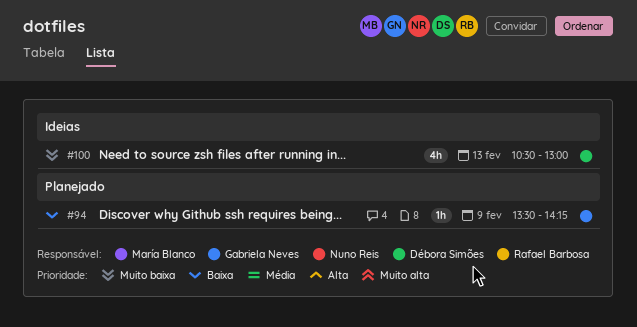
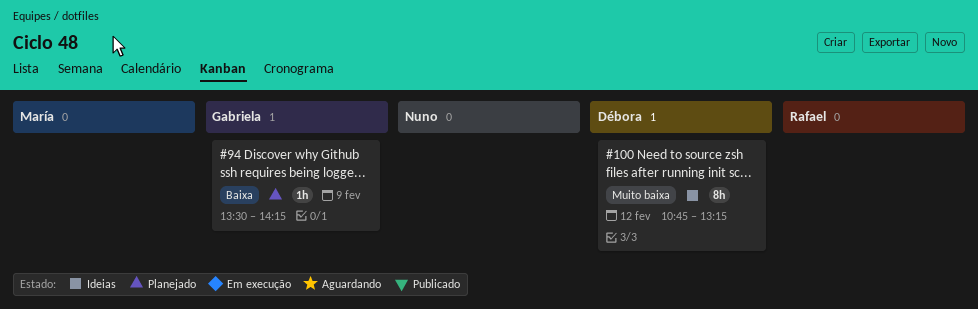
#100, estimate: 4h -> 8h
#100, day: Feb 13 -> Feb 12
#100, begins: 10:30 -> 10:45
#100, ends: 13:00 -> 13:15

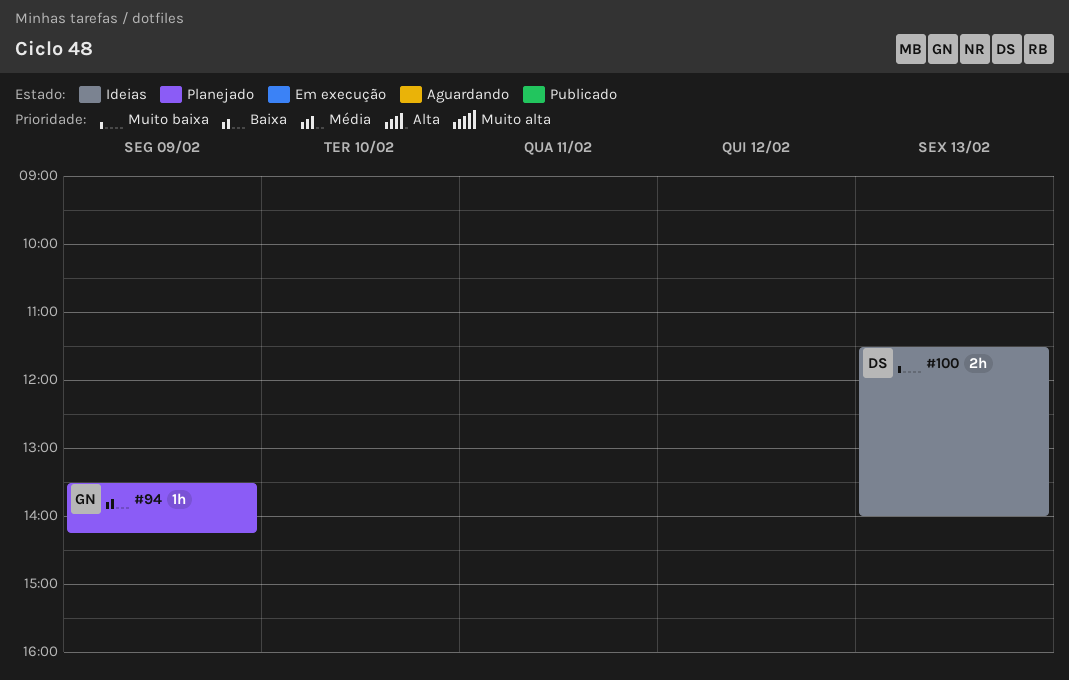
#100, estimate: 8h -> 2h
#100, day: Feb 12 -> Feb 13
#100, begins: 10:45 -> 11:30
#100, ends: 13:15 -> 14:00

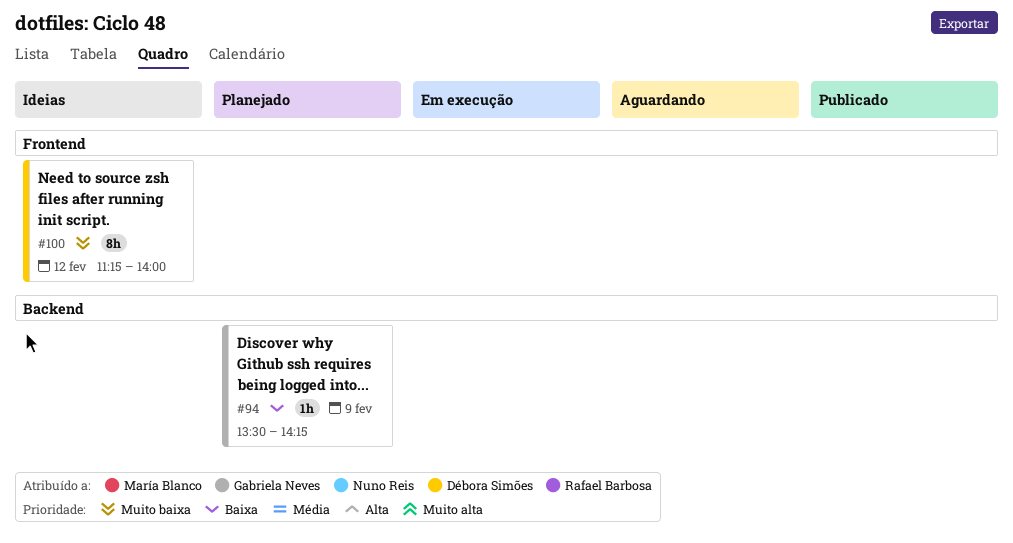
#100, estimate: 2h -> 8h
#100, day: Feb 13 -> Feb 12
#100, begins: 11:30 -> 11:15

